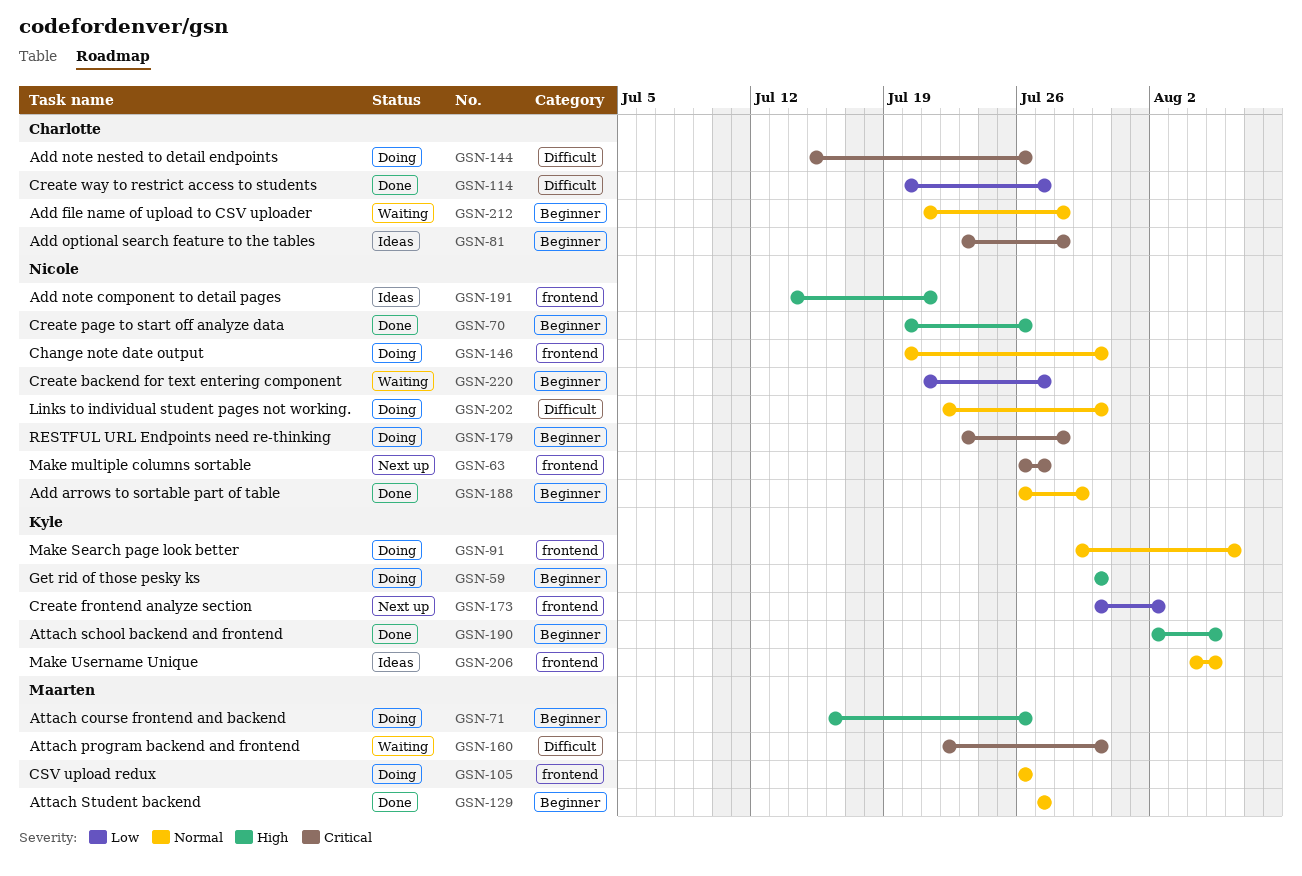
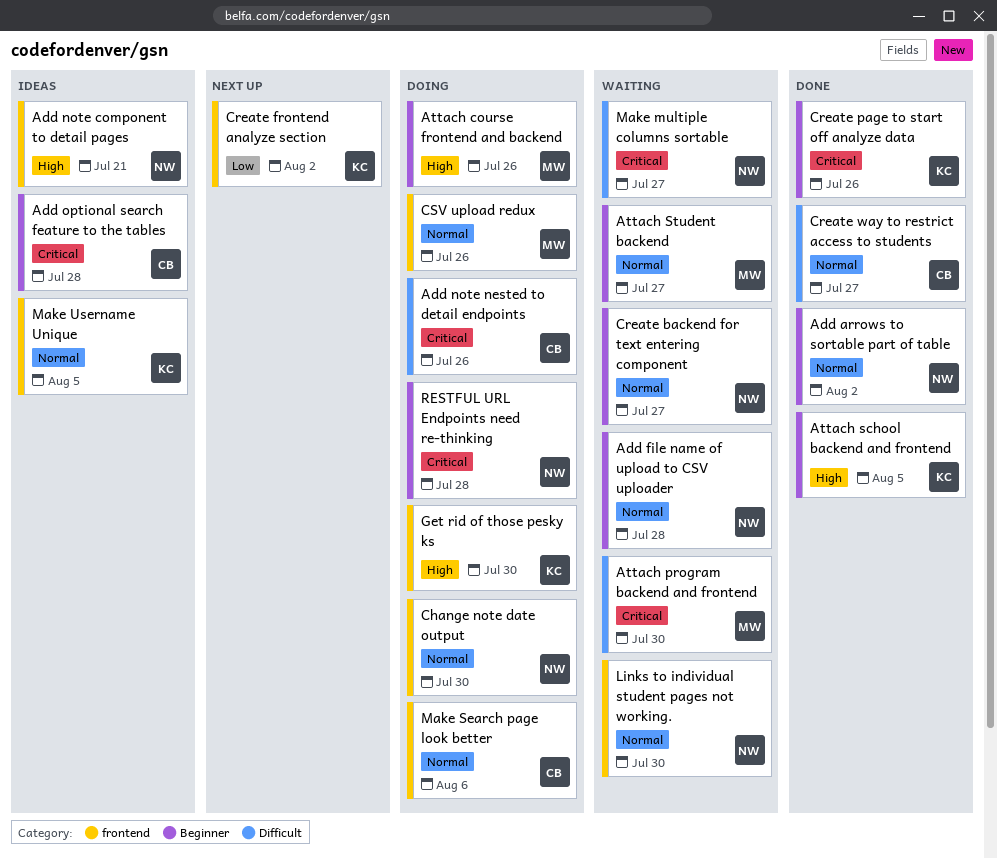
Add arrows to sortable part of table, due: Jul 29 -> Aug 2
Add file name of upload to CSV uploader, owner: Charlotte -> Nicole
Attach Student backend, status: Done -> Waiting
Create backend for text entering component, priority: Low -> Normal
Create page to start off analyze data, owner: Nicole -> Kyle
Create page to start off analyze data, priority: High -> Critical
Create way to restrict access to students, priority: Low -> Normal
Get rid of those pesky ks, label: Beginner -> frontend
Links to individual student pages not working., status: Doing -> Waiting
Links to individual student pages not working., label: Difficult -> frontend
Make multiple columns sortable, status: Next up -> Waiting
Make multiple columns sortable, label: frontend -> Difficult
Make Search page look better, owner: Kyle -> Charlotte

